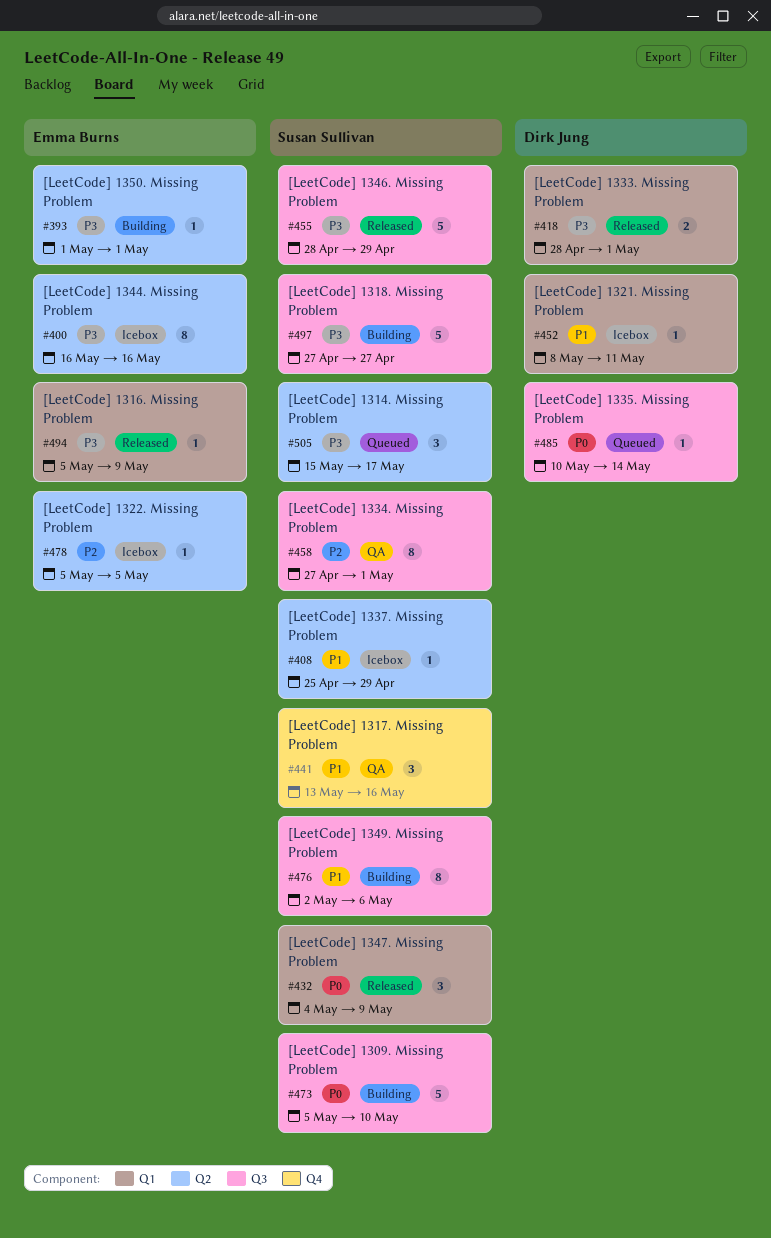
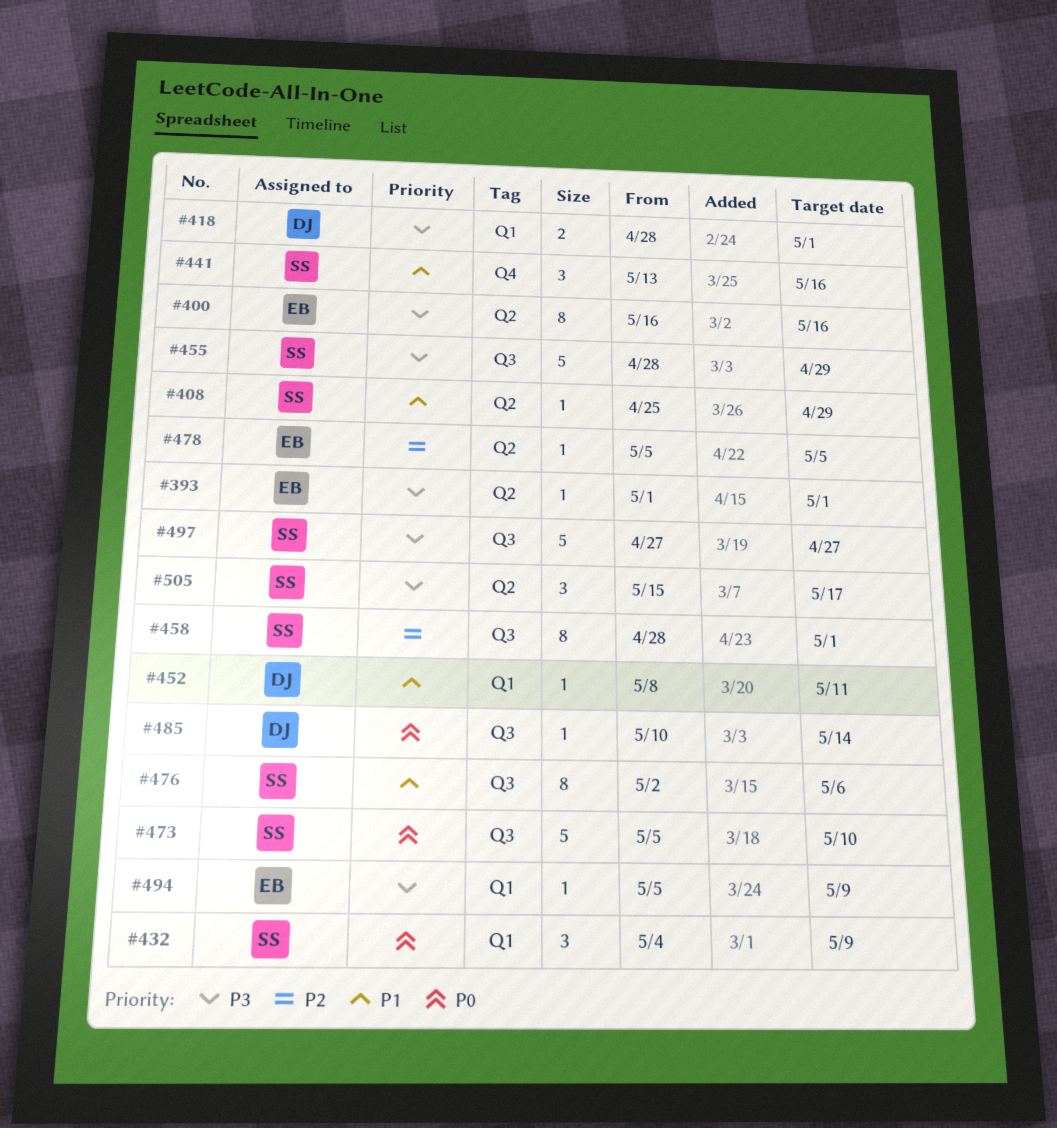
#458, start: Apr 27 -> Apr 28

